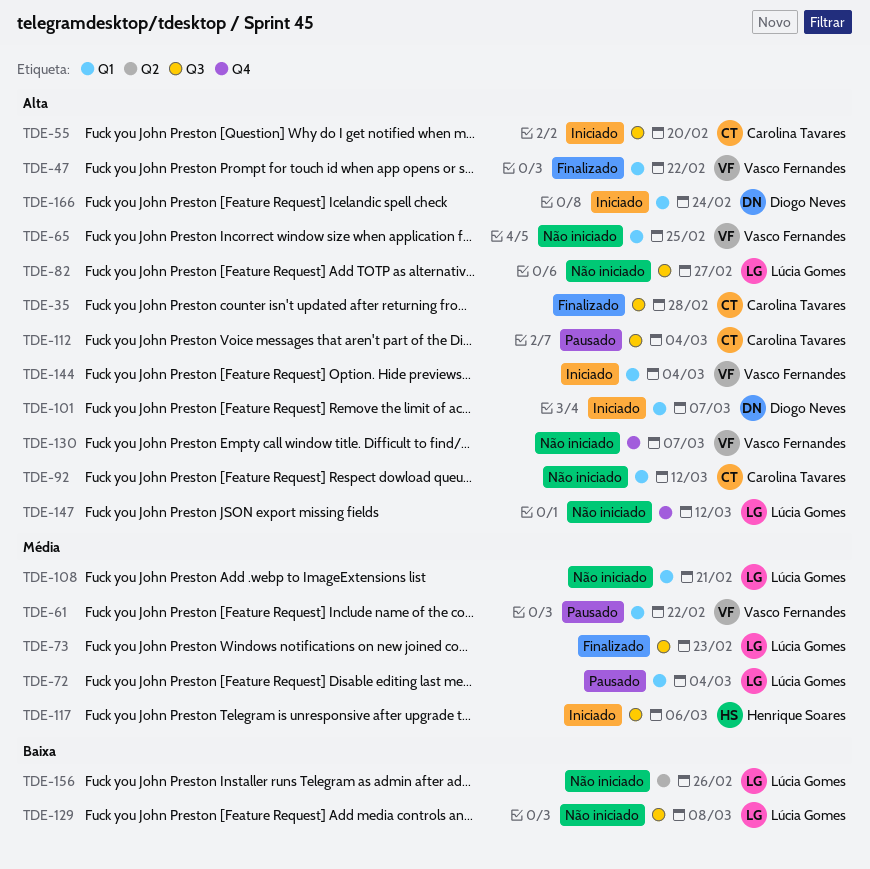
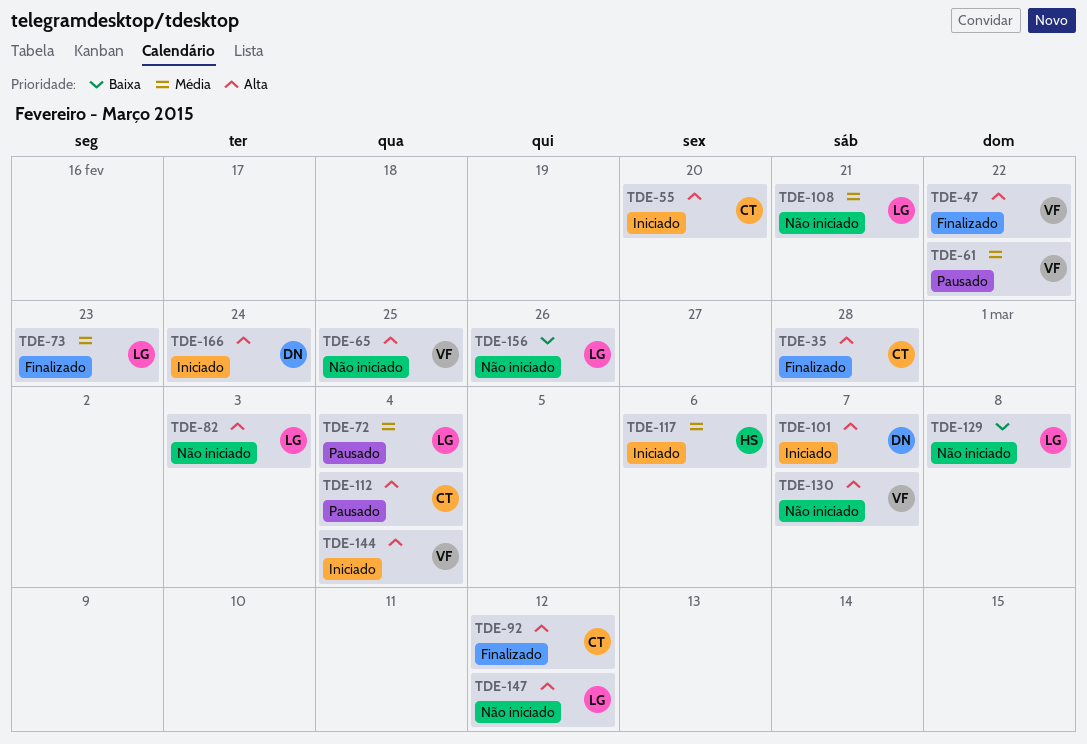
TDE-82, due: Feb 27 -> Mar 3
TDE-92, status: Não iniciado -> Finalizado

